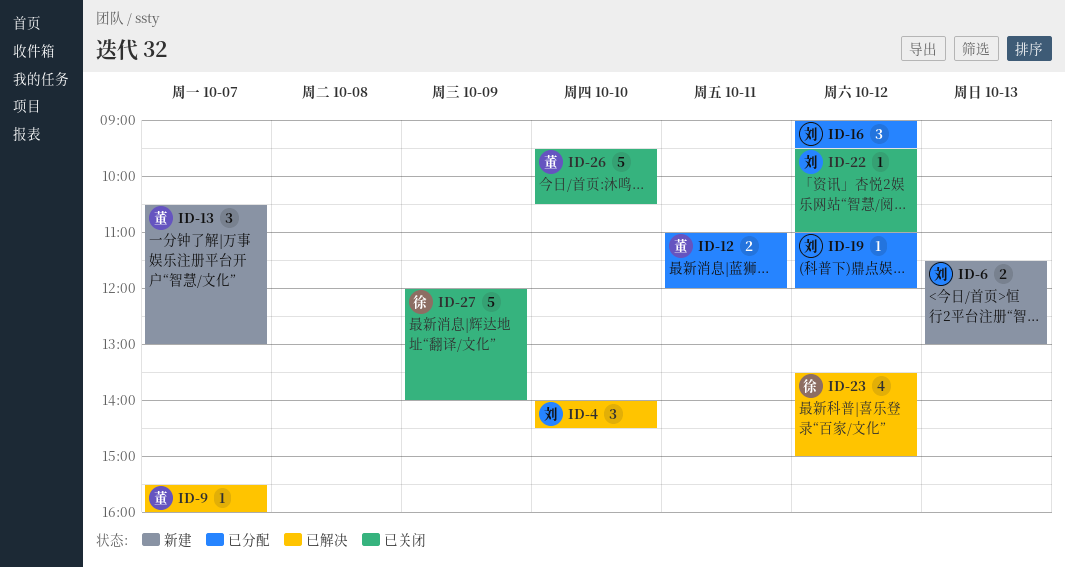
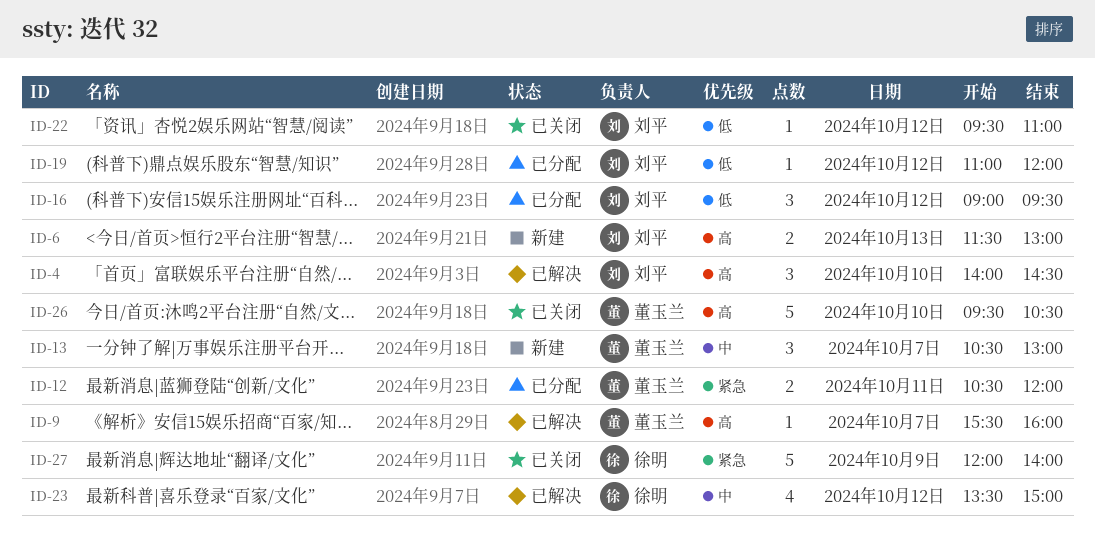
ID-12, begins: 11:00 -> 10:30

